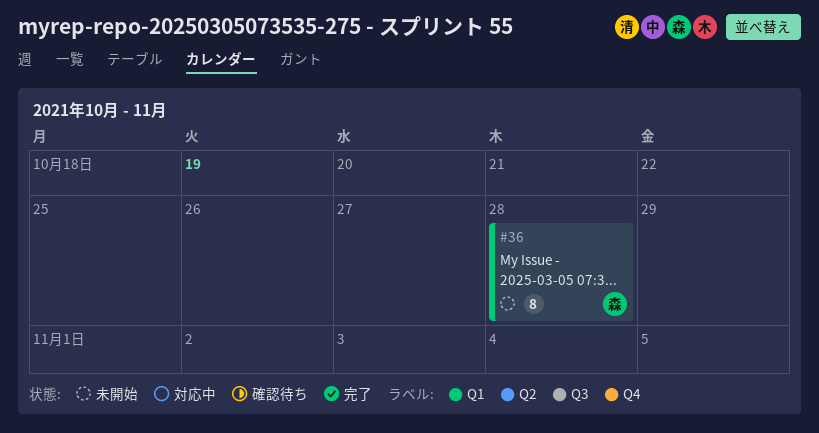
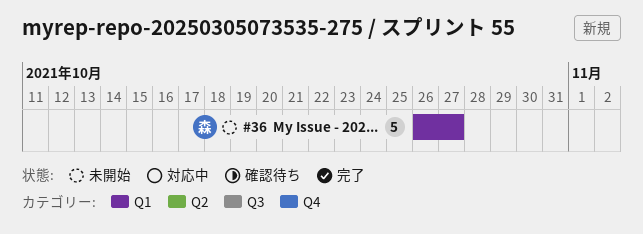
#36, estimate: 8 -> 5
#36, due: Oct 28 -> Oct 27

